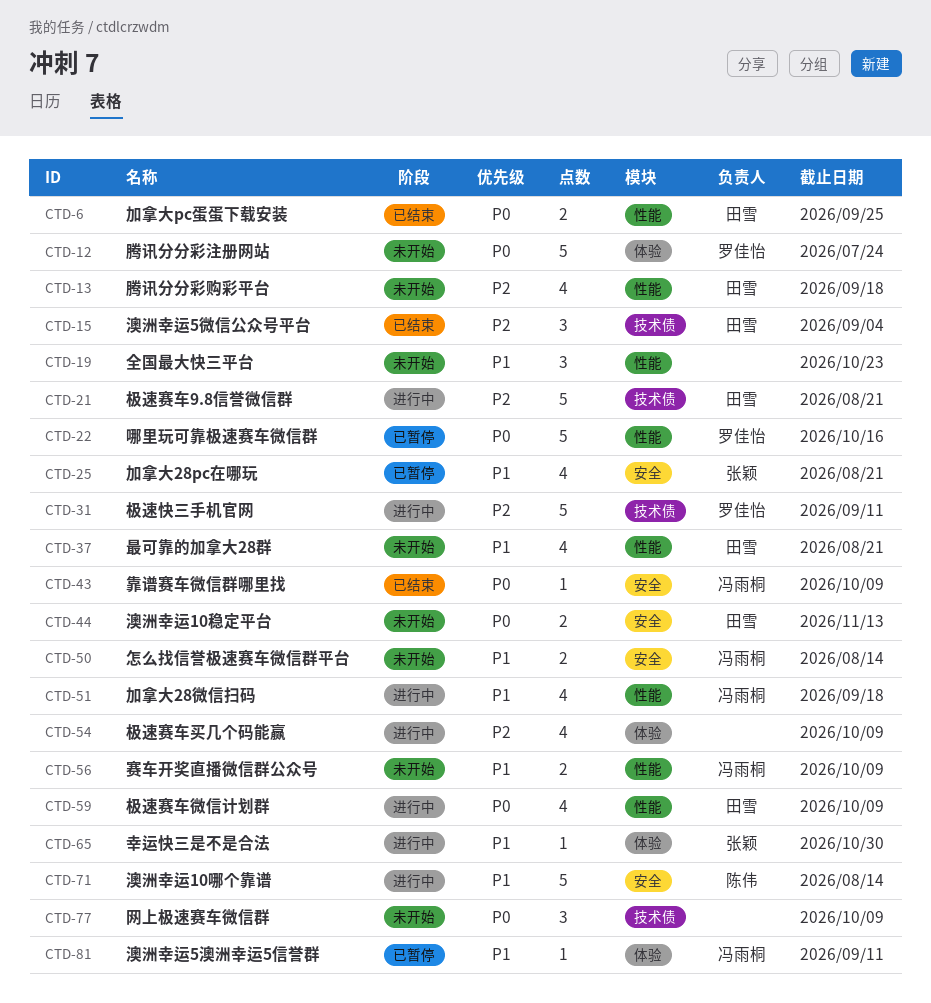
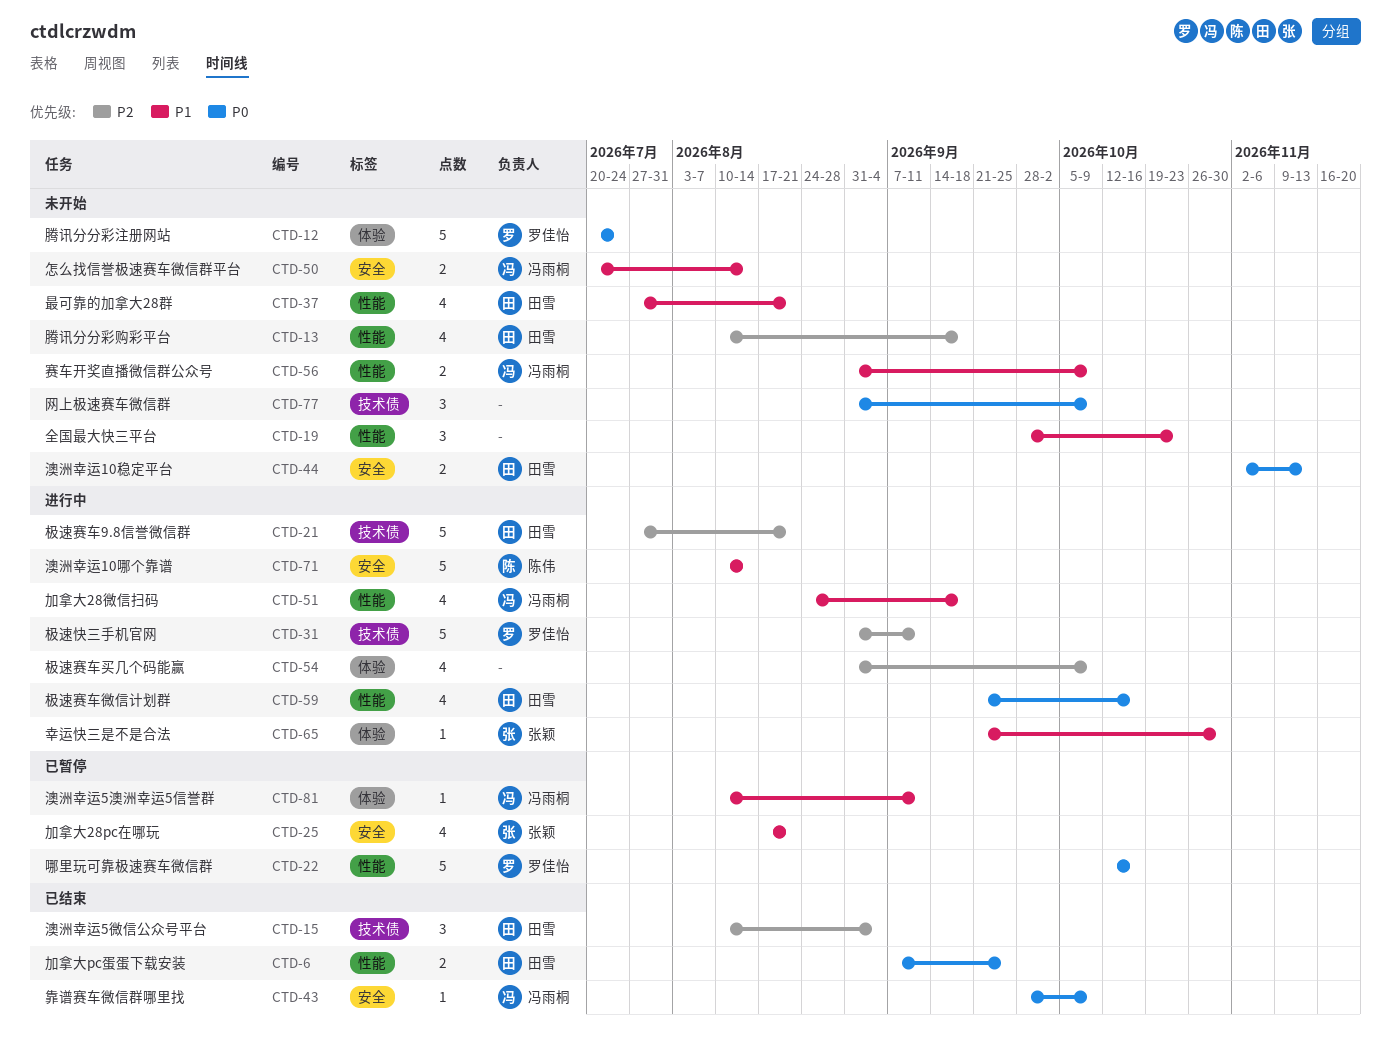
CTD-59, due: Oct 9 -> Oct 16

